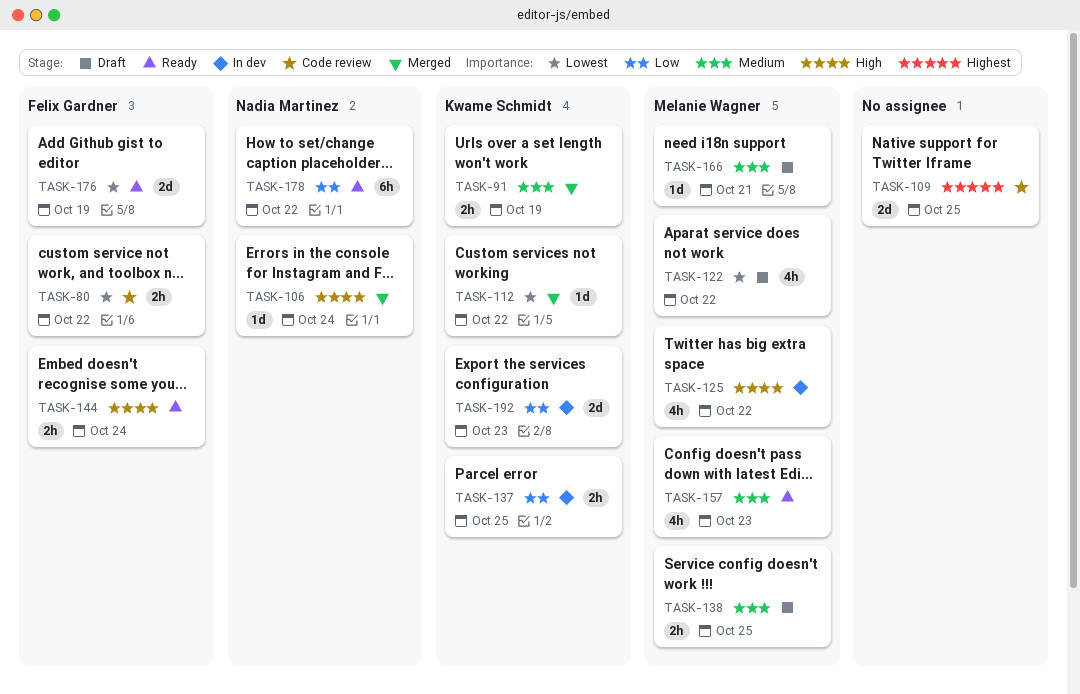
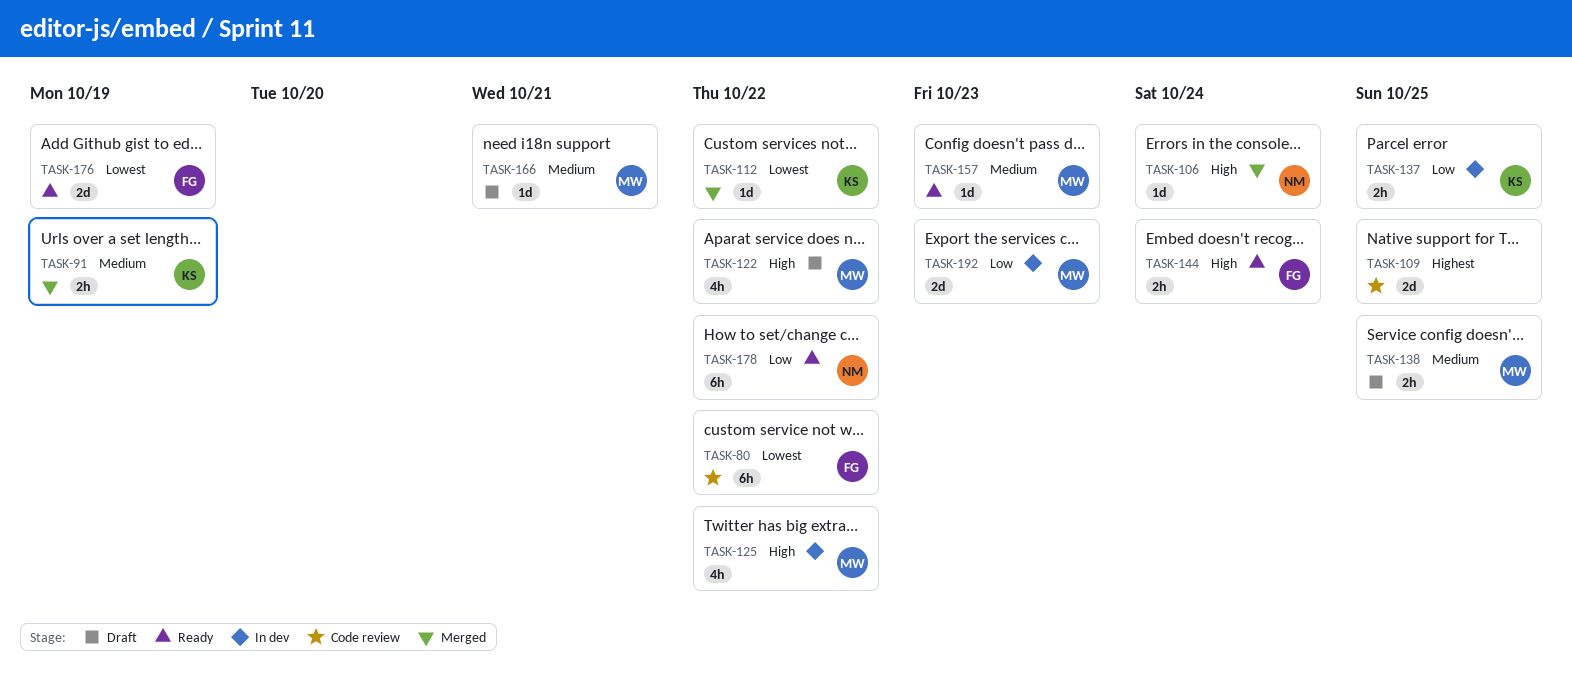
TASK-80, estimate: 2h -> 6h
TASK-122, priority: Lowest -> High
TASK-157, estimate: 4h -> 1d
TASK-192, owner: Kwame Schmidt -> Melanie Wagner

